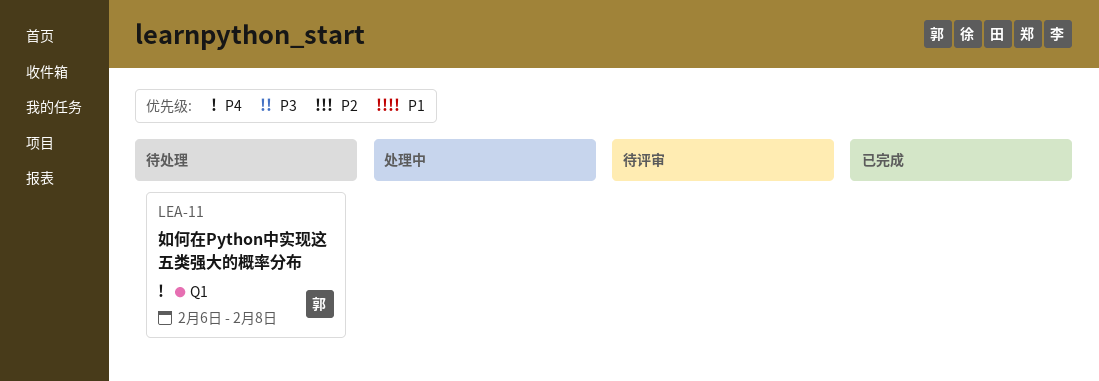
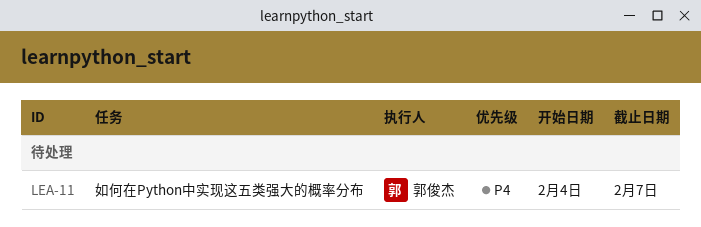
LEA-11, start: Feb 6 -> Feb 4
LEA-11, due: Feb 8 -> Feb 7

